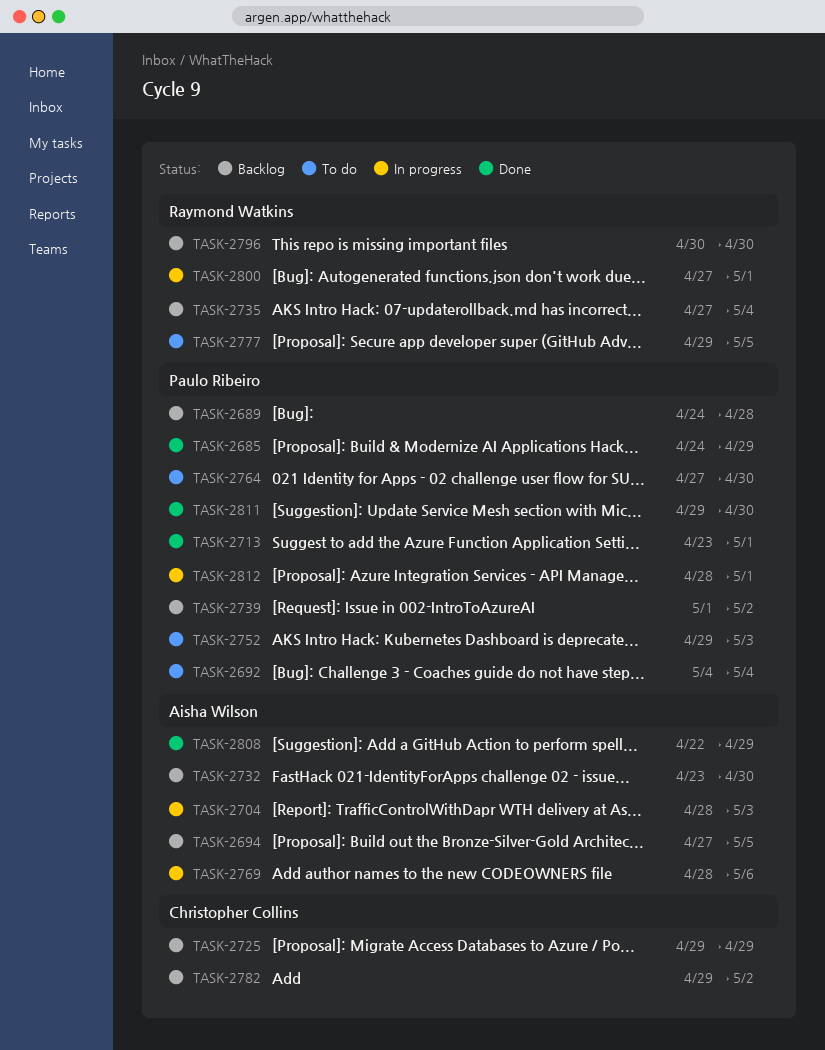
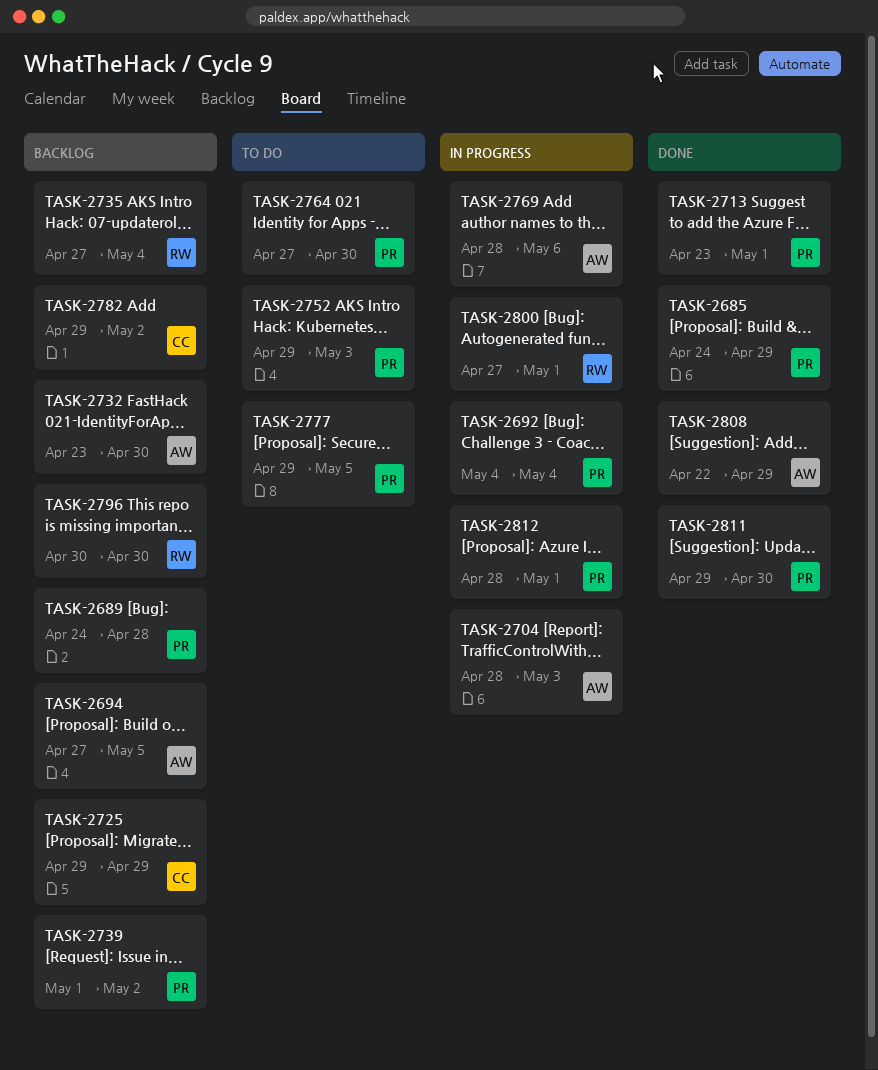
TASK-2692, status: To do -> In progress
TASK-2777, owner: Raymond Watkins -> Paulo Ribeiro

